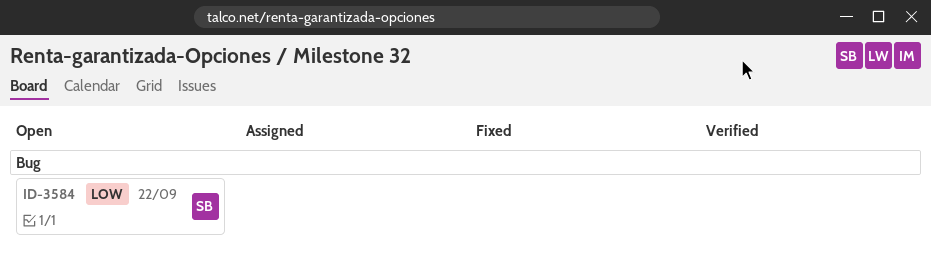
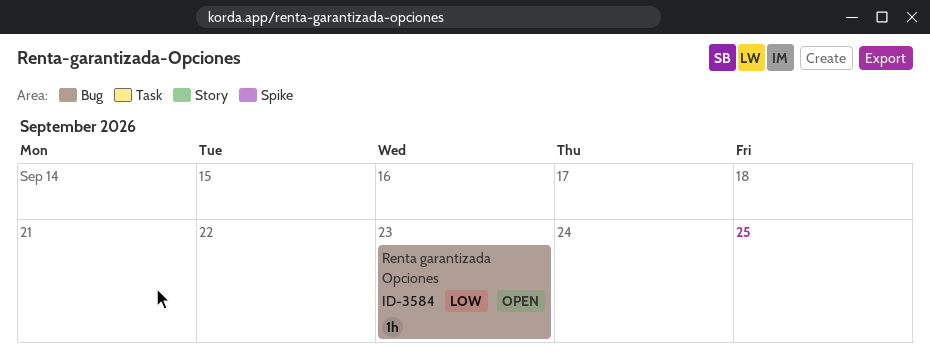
ID-3584, due: Sep 22 -> Sep 23

